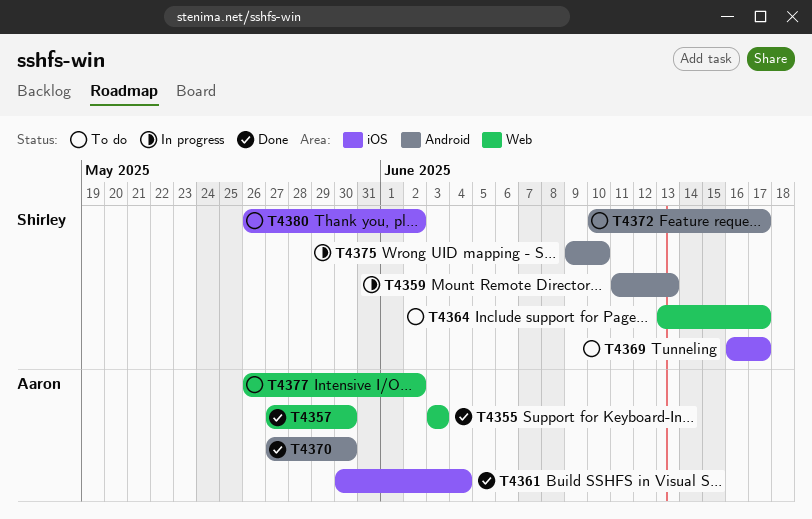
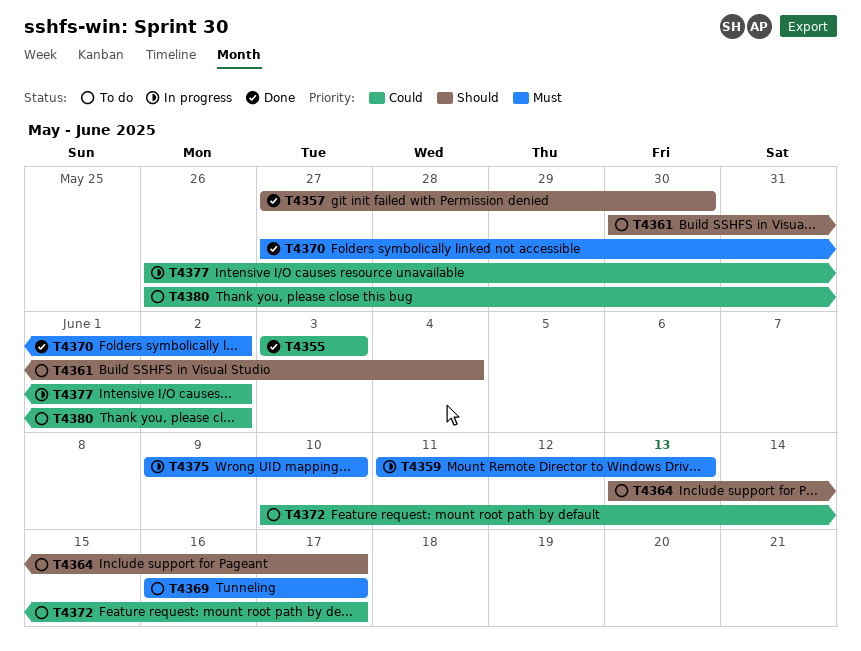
T4361, status: Done -> To do
T4370, due: May 30 -> Jun 2
T4377, status: To do -> In progress

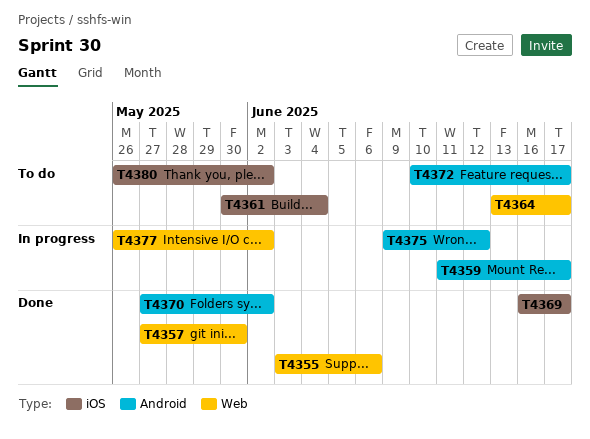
T4355, due: Jun 3 -> Jun 6
T4359, due: Jun 13 -> Jun 17
T4369, status: To do -> Done
T4375, due: Jun 10 -> Jun 12

